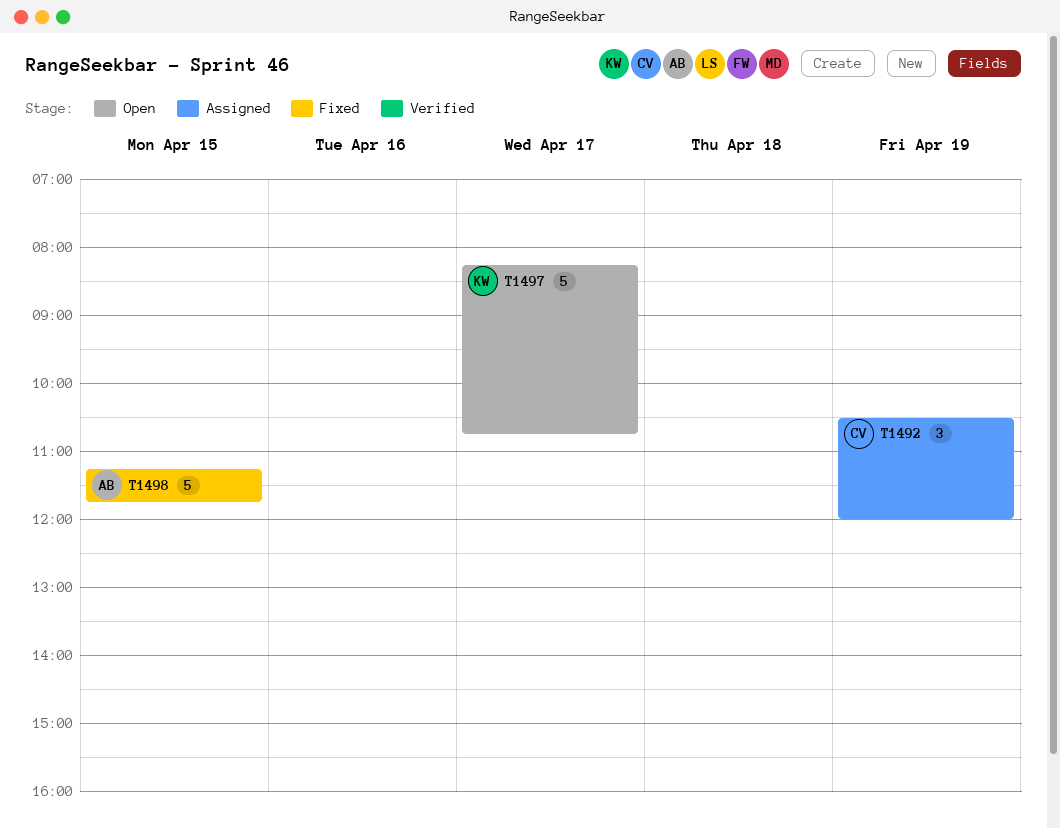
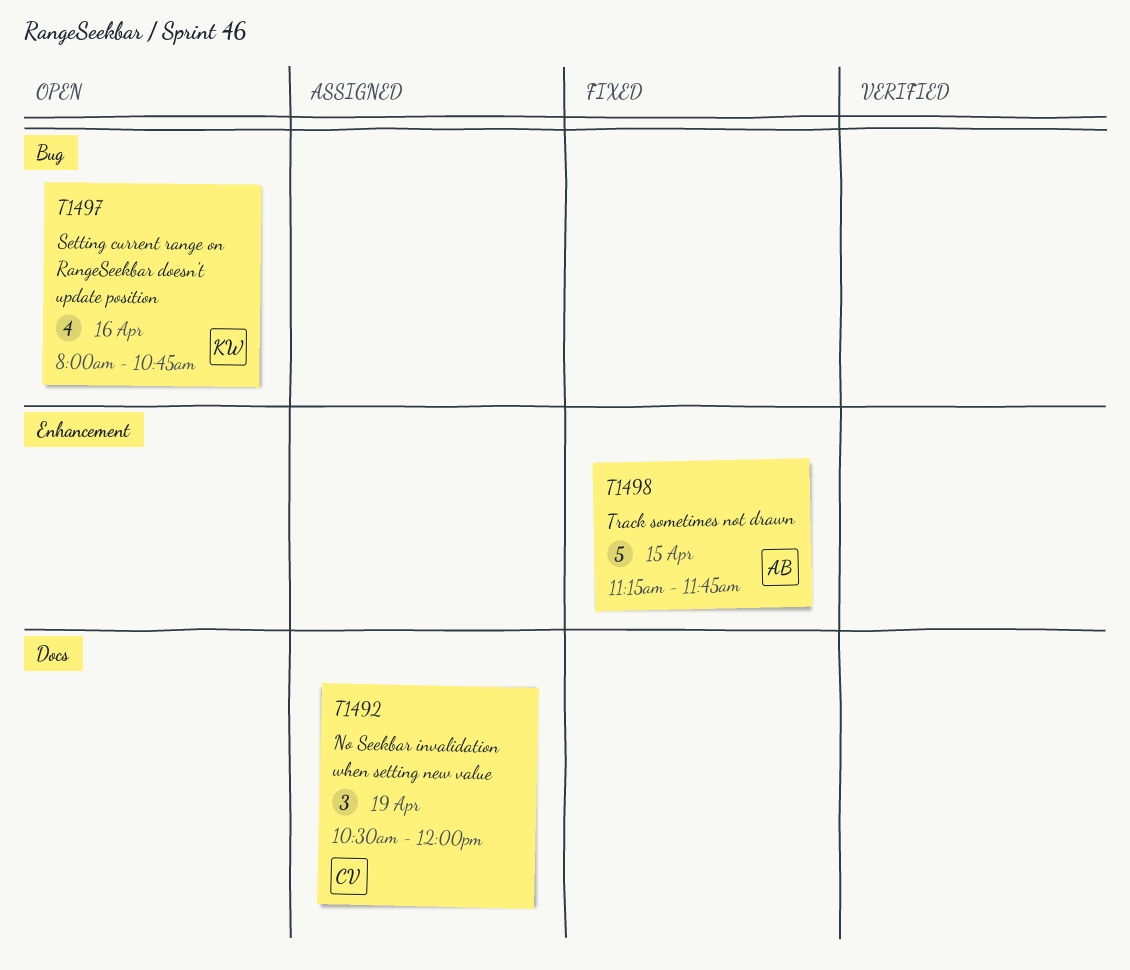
T1497, estimate: 5 -> 4
T1497, day: Apr 17 -> Apr 16
T1497, begins: 08:15 -> 08:00

